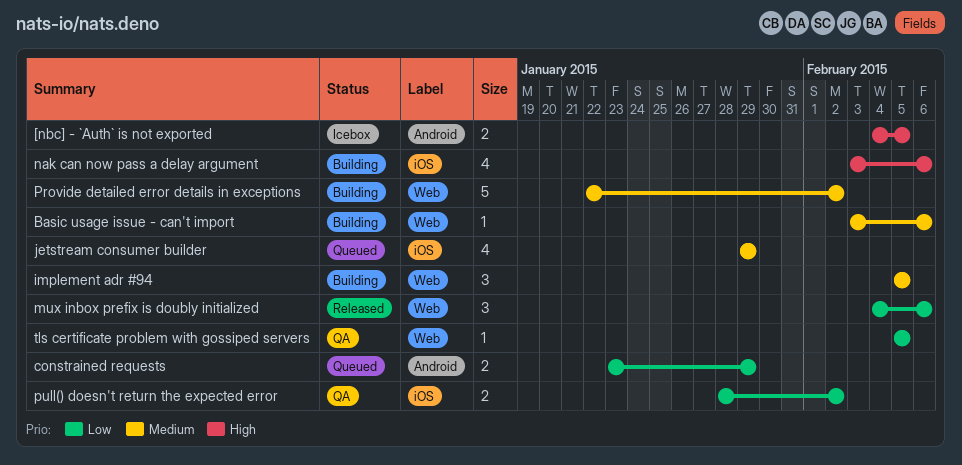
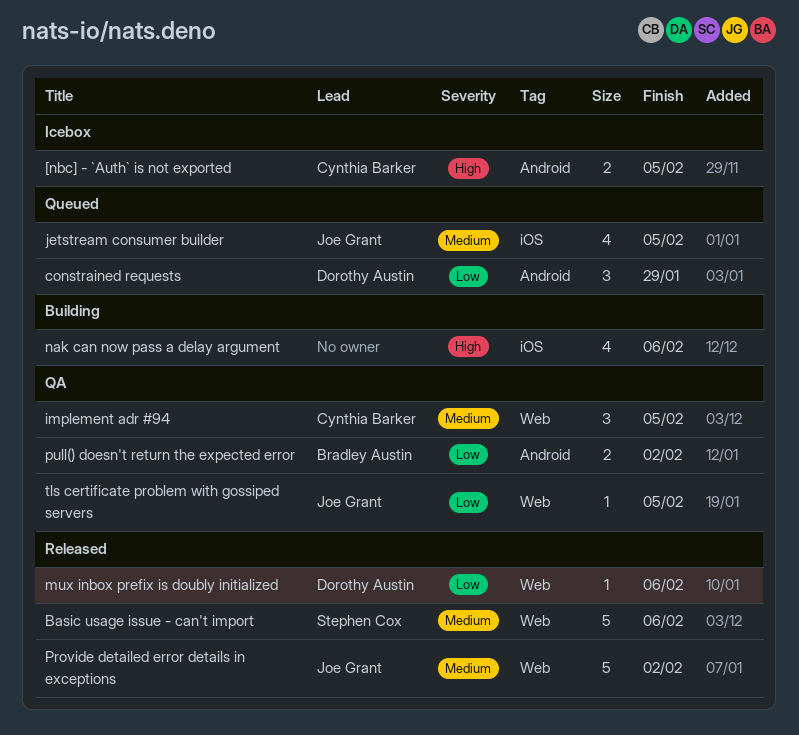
Basic usage issue - can't import, status: Building -> Released
Basic usage issue - can't import, estimate: 1 -> 5
constrained requests, estimate: 2 -> 3
implement adr #94, status: Building -> QA
jetstream consumer builder, due: Jan 29 -> Feb 5
mux inbox prefix is doubly initialized, estimate: 3 -> 1
Provide detailed error details in exceptions, status: Building -> Released
pull() doesn't return the expected error, label: iOS -> Android

